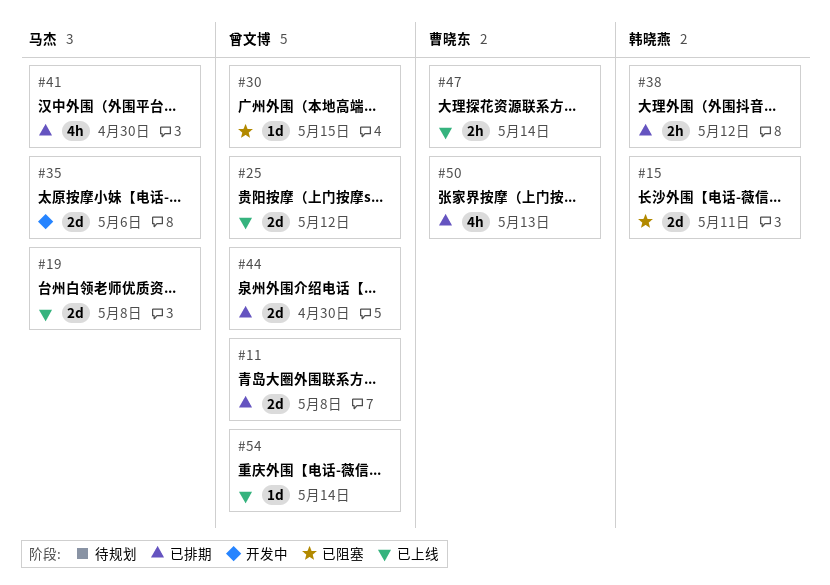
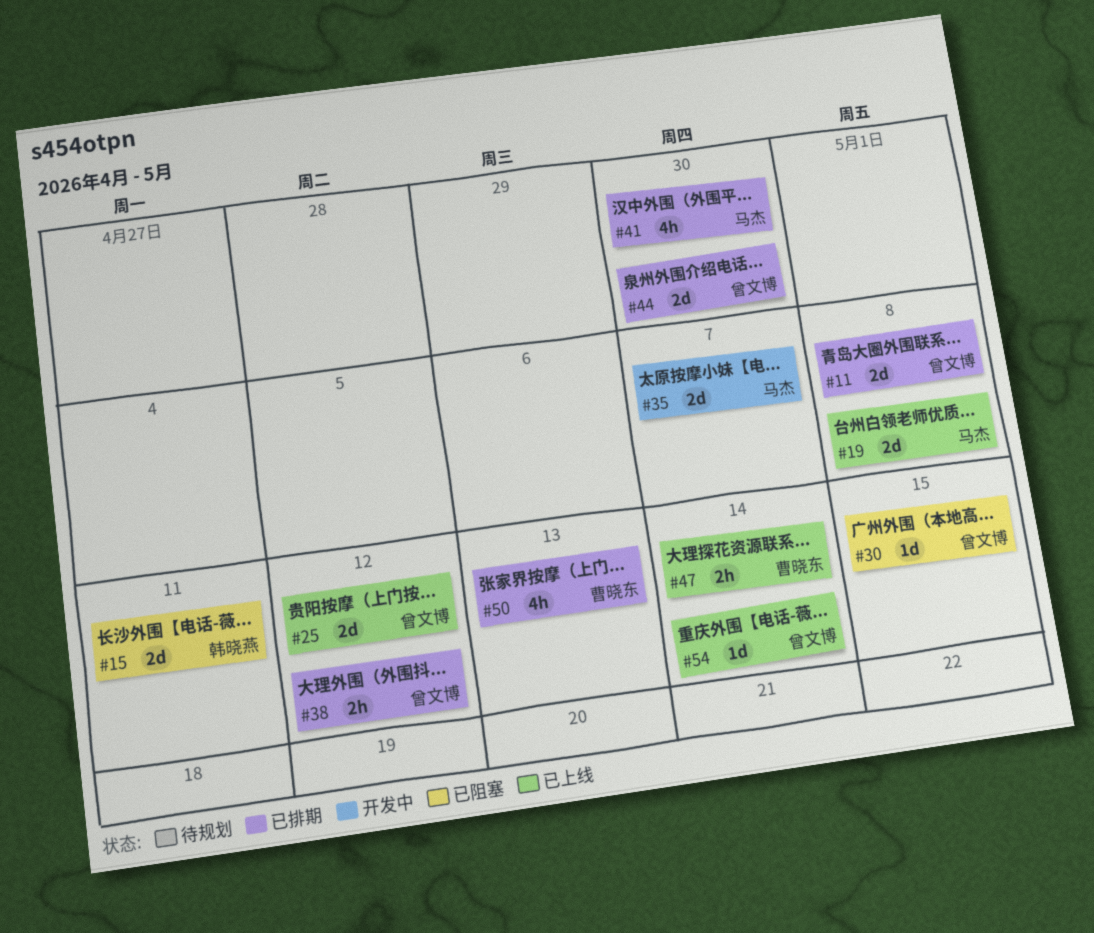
#35, due: May 6 -> May 7
#38, owner: 韩晓燕 -> 曾文博

